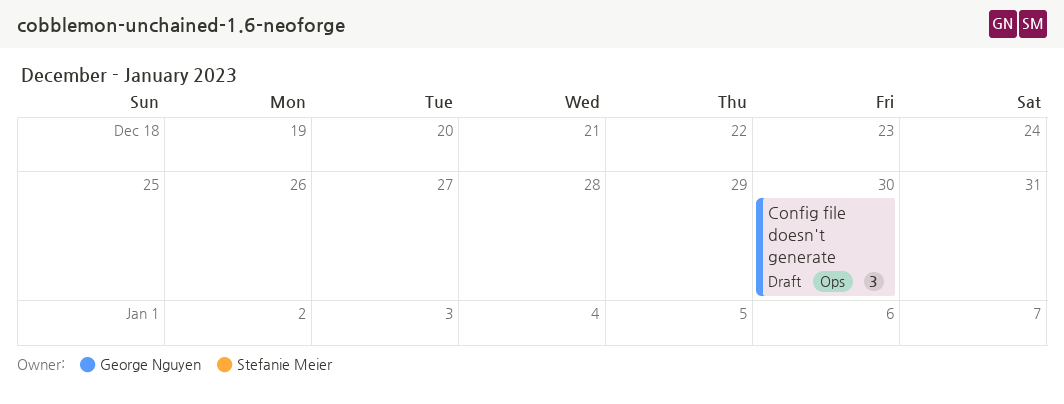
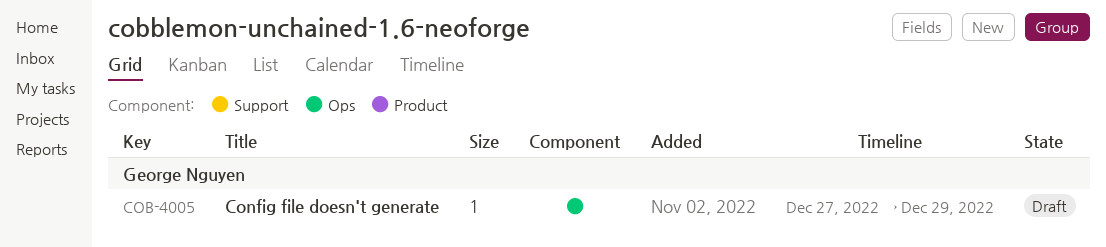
Config file doesn't generate, estimate: 3 -> 1
Config file doesn't generate, due: Dec 30 -> Dec 29

